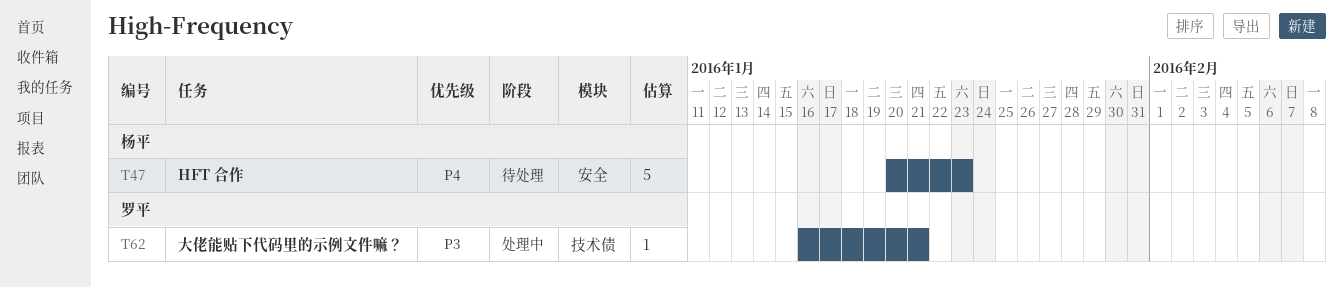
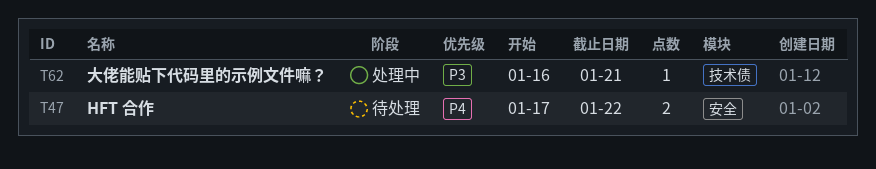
T47, estimate: 5 -> 2
T47, start: Jan 20 -> Jan 17
T47, due: Jan 23 -> Jan 22

